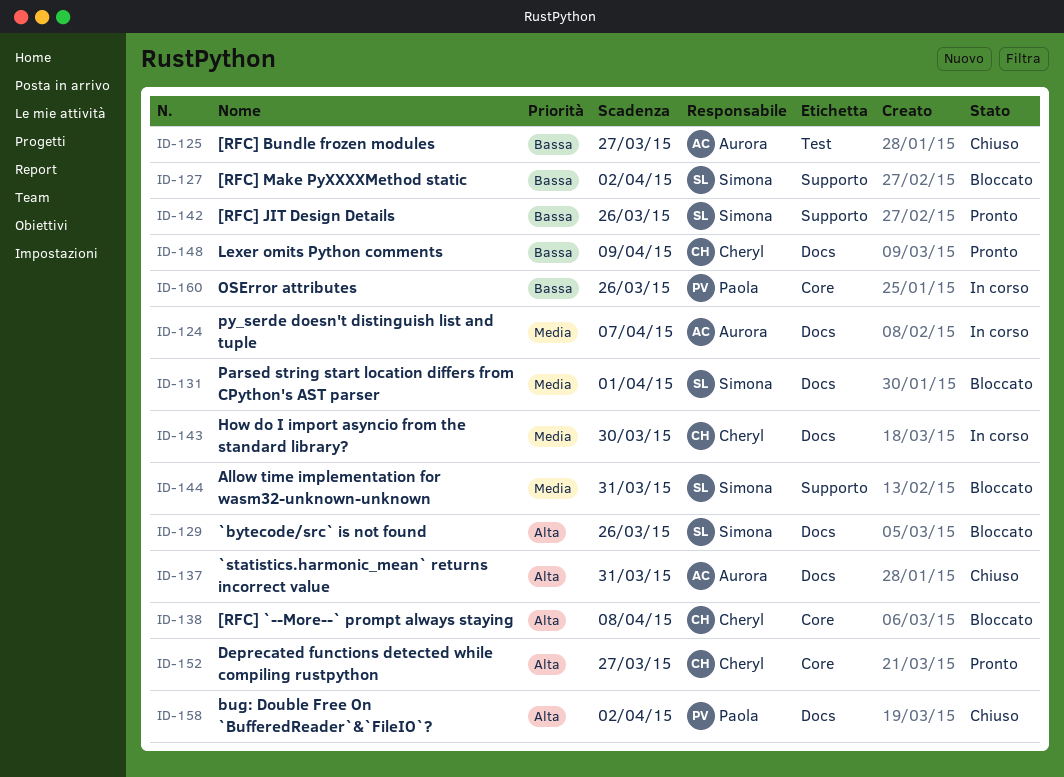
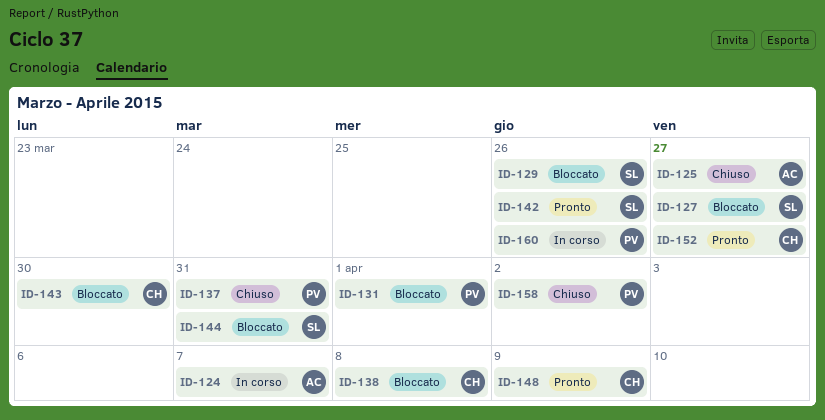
ID-127, due: Apr 2 -> Mar 27
ID-131, owner: Simona -> Paola
ID-137, owner: Aurora -> Paola
ID-143, status: In corso -> Bloccato

